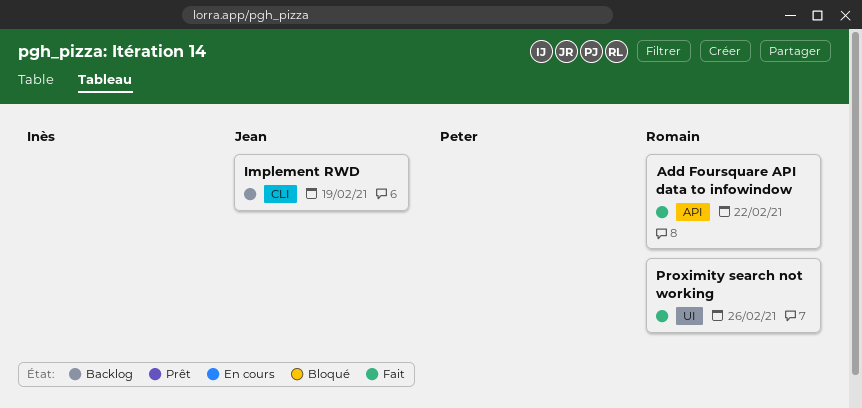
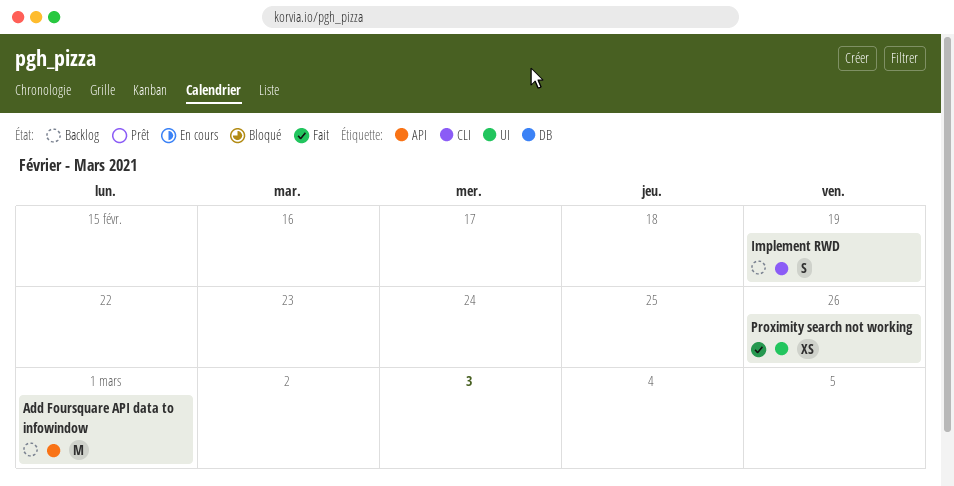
Add Foursquare API data to infowindow, status: Fait -> Backlog
Add Foursquare API data to infowindow, due: Feb 22 -> Mar 1

